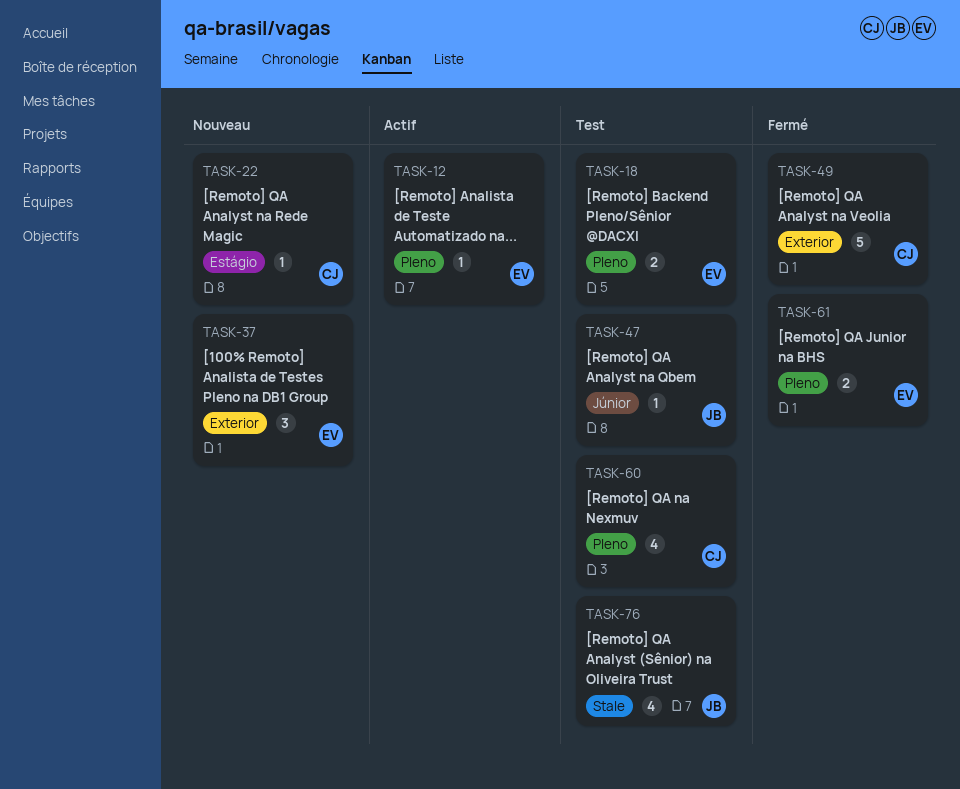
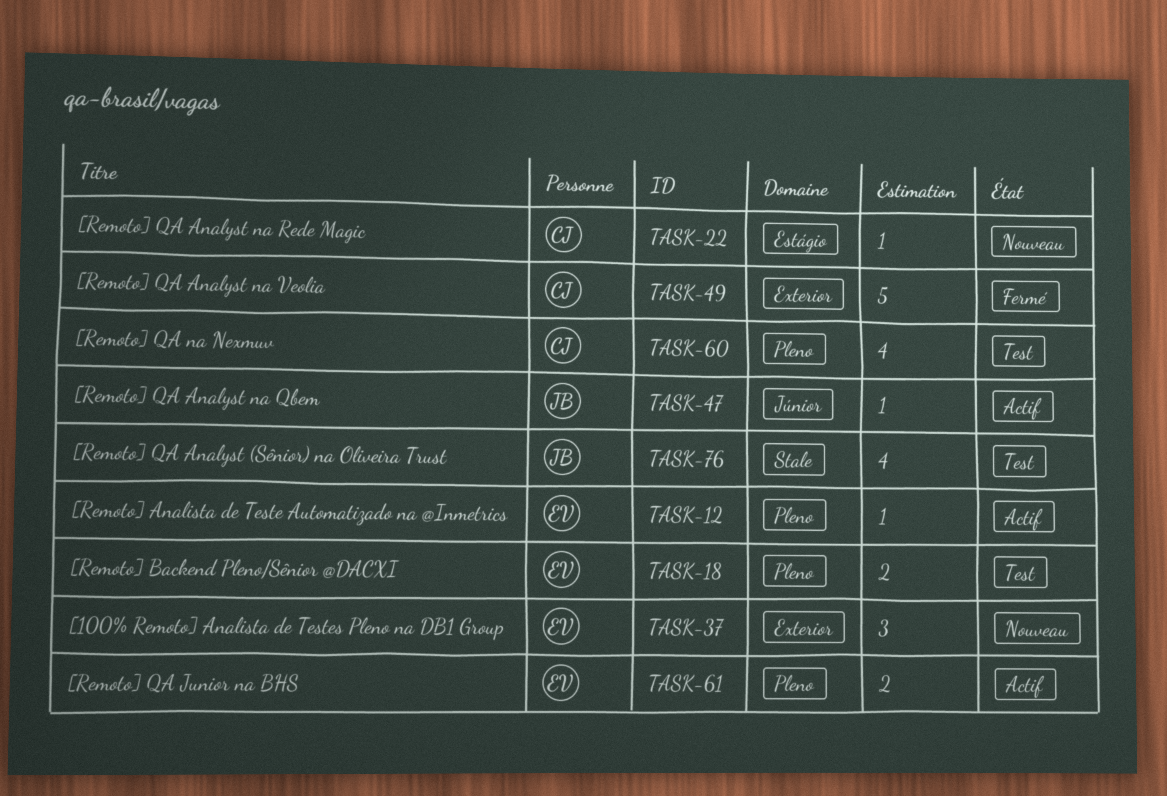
TASK-47, status: Test -> Actif
TASK-61, status: Fermé -> Actif

